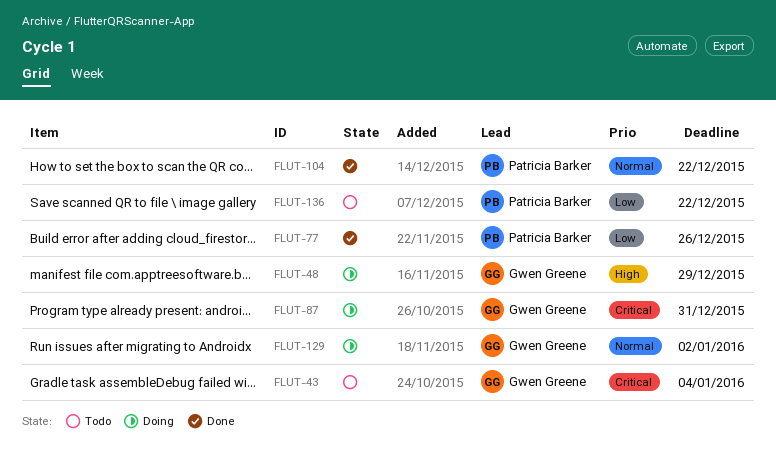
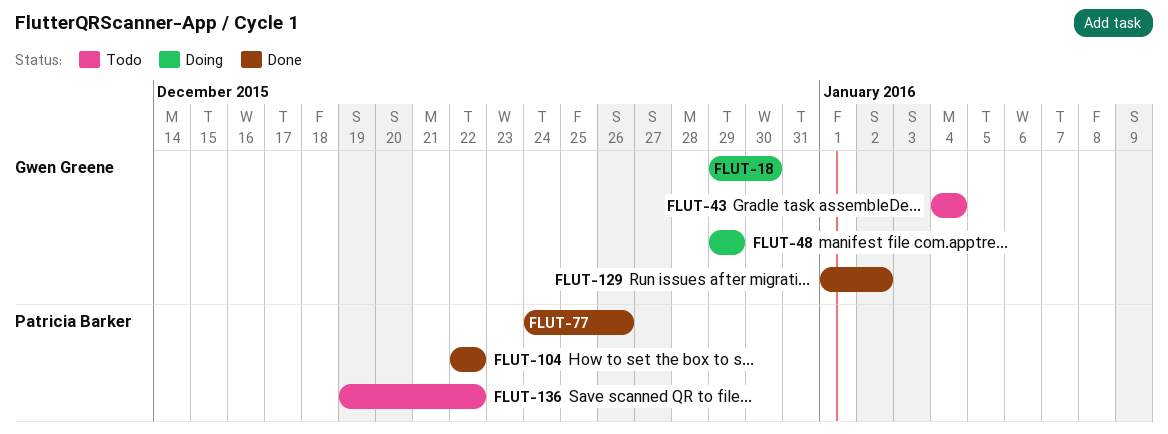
FLUT-18: none -> present
FLUT-87: present -> none
FLUT-129, status: Doing -> Done

